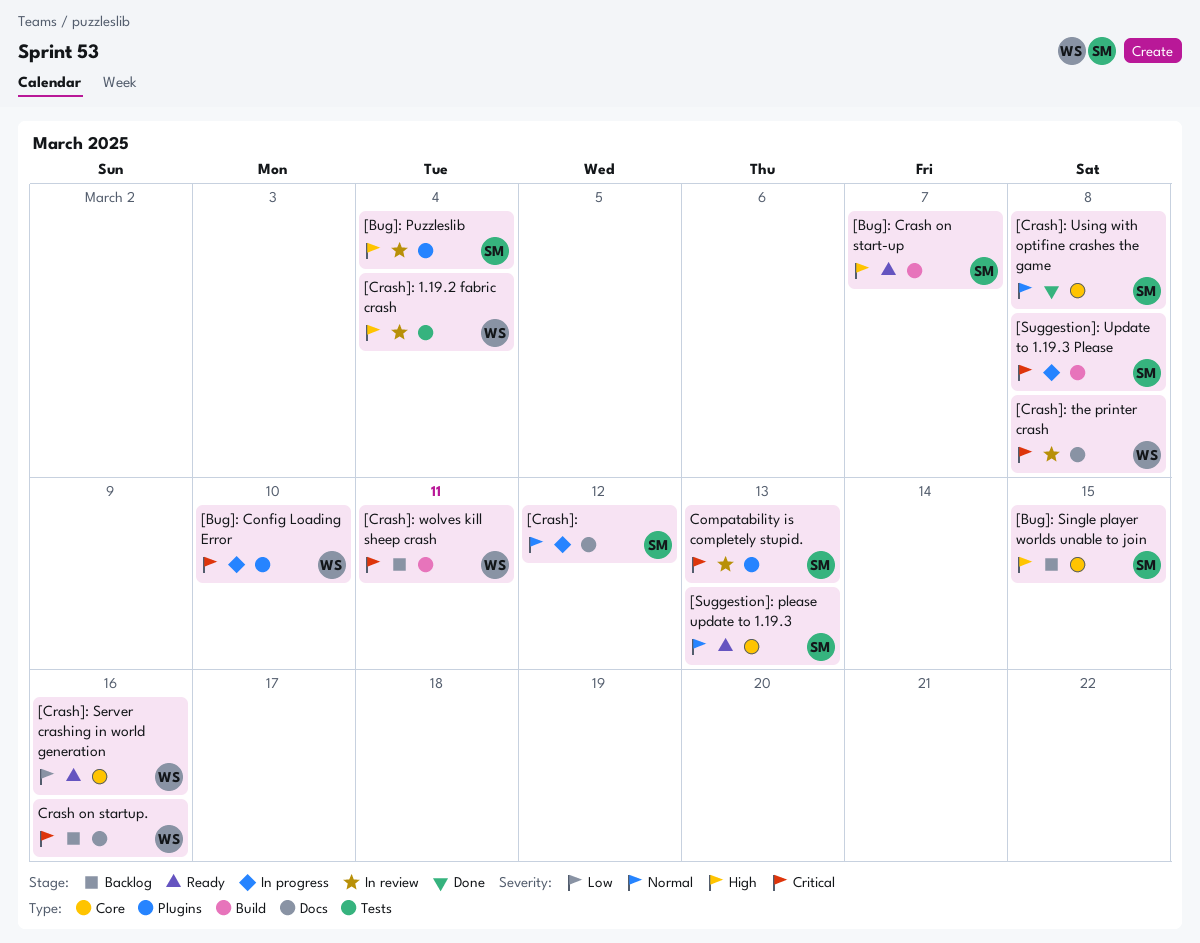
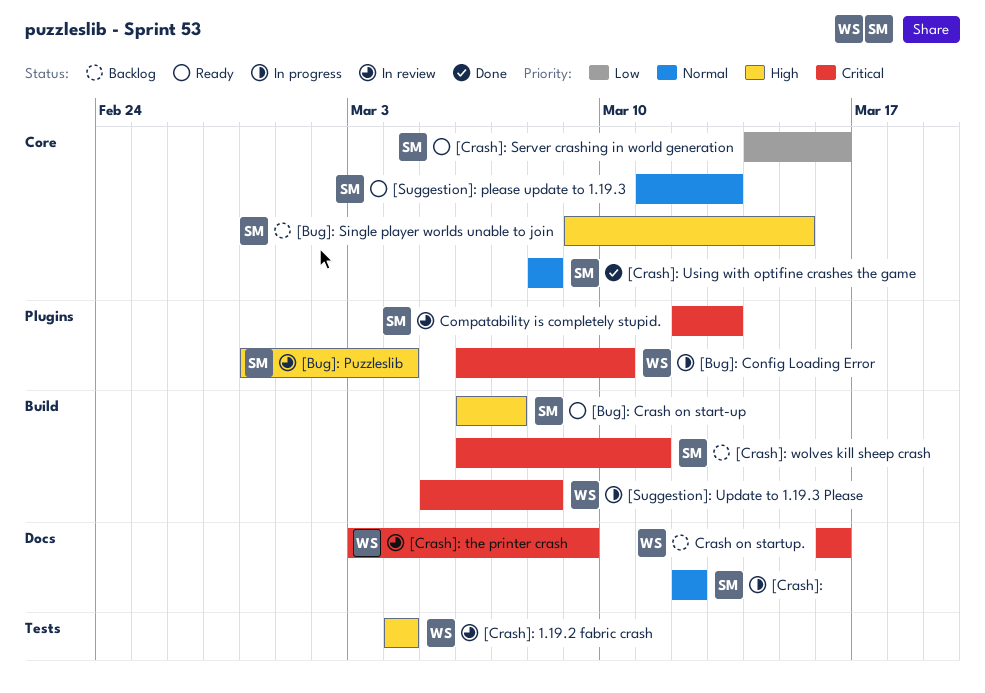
[Crash]: Server crashing in world generation, owner: WS -> SM
[Crash]: the printer crash, due: Mar 8 -> Mar 9
[Crash]: wolves kill sheep crash, owner: WS -> SM
[Suggestion]: Update to 1.19.3 Please, owner: SM -> WS

